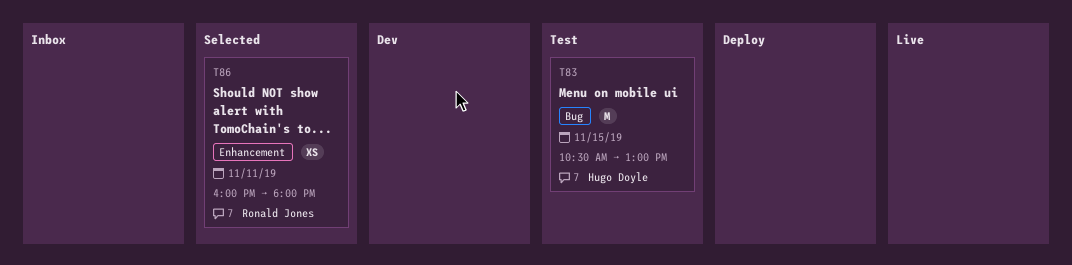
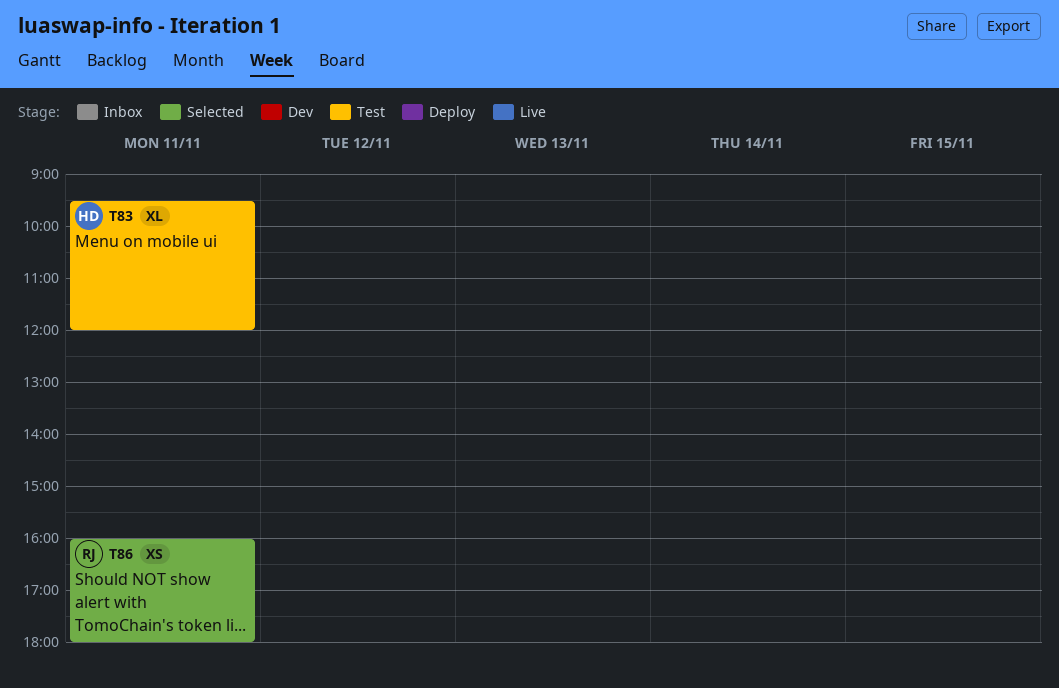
T83, estimate: M -> XL
T83, day: Nov 15 -> Nov 11
T83, begins: 10:30 -> 09:30
T83, ends: 13:00 -> 12:00

